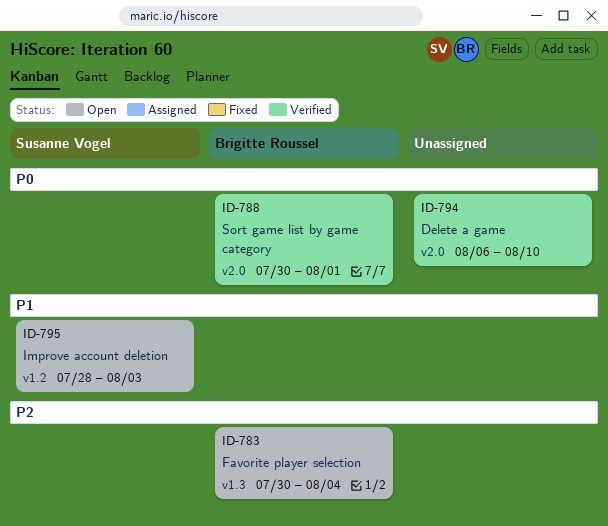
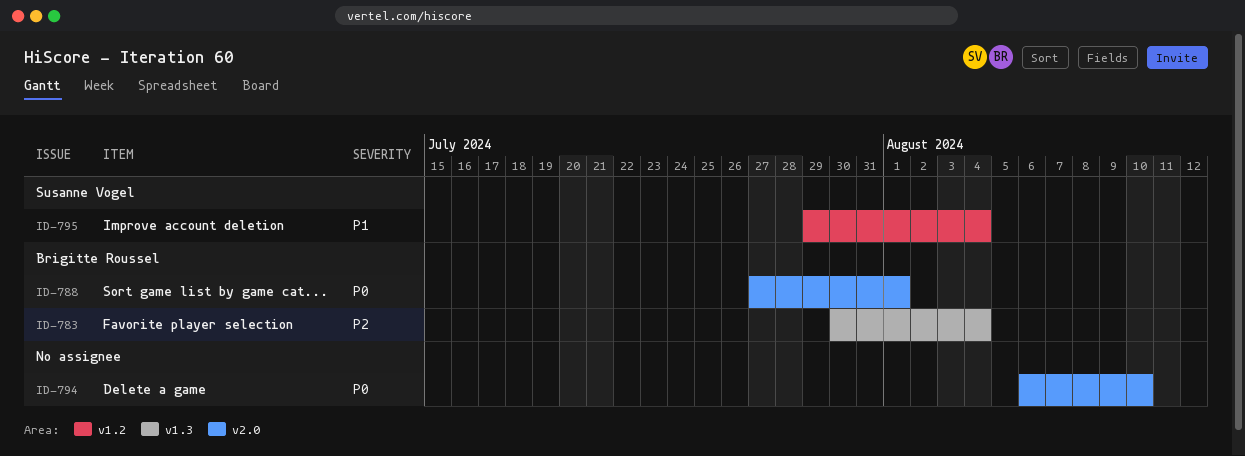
ID-788, start: Jul 30 -> Jul 27
ID-795, start: Jul 28 -> Jul 29
ID-795, due: Aug 3 -> Aug 4

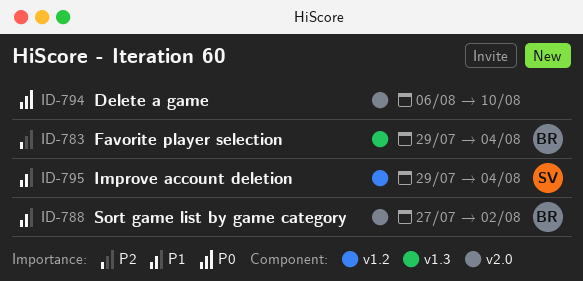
ID-783, start: Jul 30 -> Jul 29
ID-788, priority: P0 -> P1
ID-788, due: Aug 1 -> Aug 2

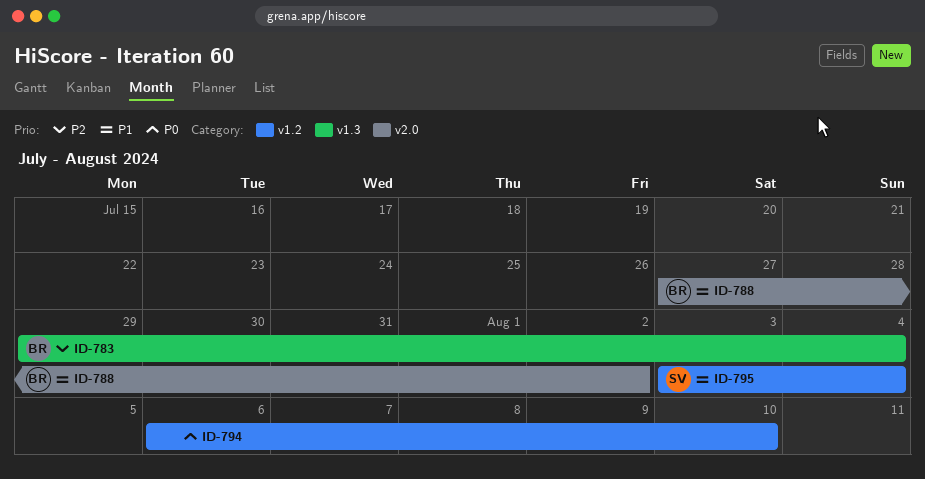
ID-794, label: v2.0 -> v1.2
ID-795, start: Jul 29 -> Aug 3

